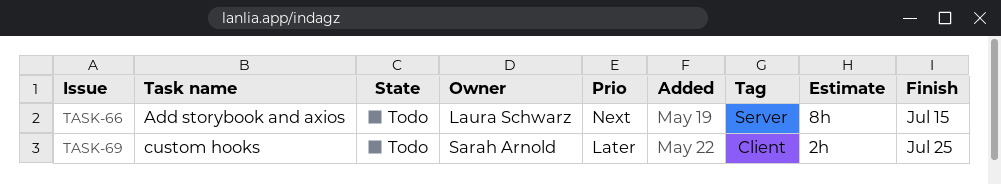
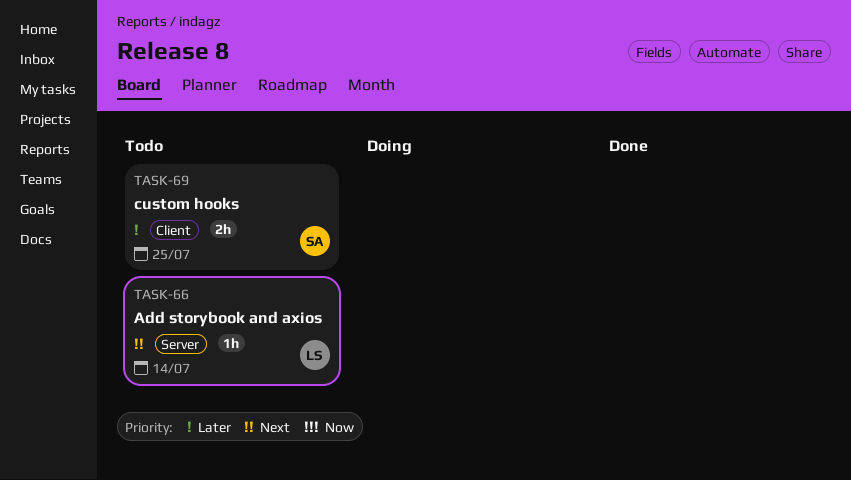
TASK-66, estimate: 8h -> 1h
TASK-66, due: Jul 15 -> Jul 14

